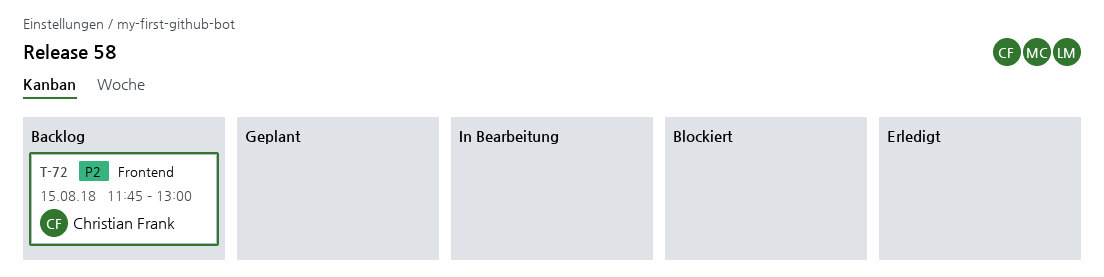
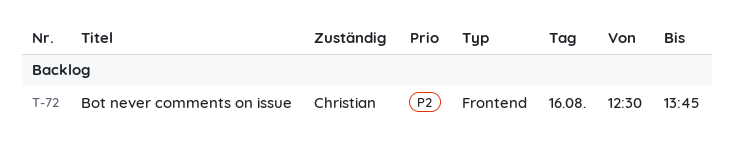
T-72, day: Aug 15 -> Aug 16
T-72, begins: 11:45 -> 12:30
T-72, ends: 13:00 -> 13:45

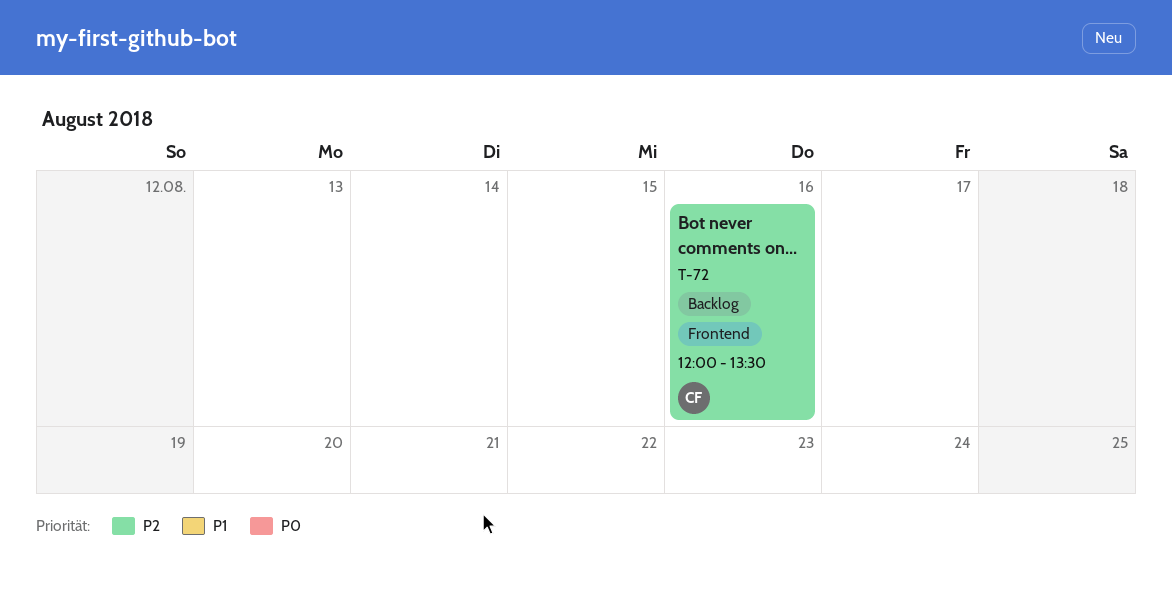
T-72, begins: 12:30 -> 12:00
T-72, ends: 13:45 -> 13:30

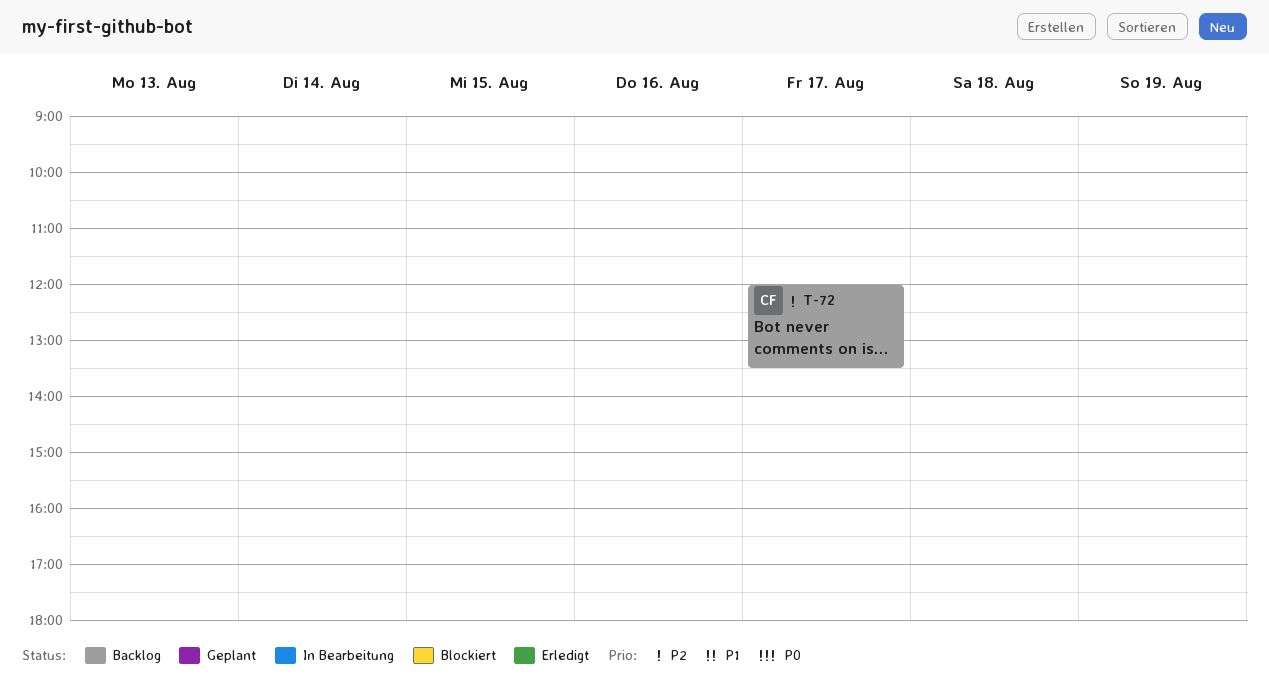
T-72, day: Aug 16 -> Aug 17

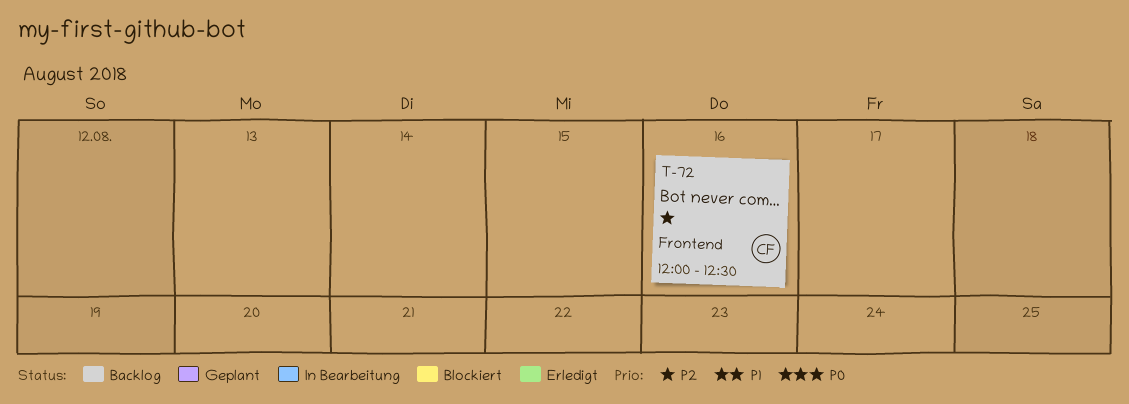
T-72, day: Aug 17 -> Aug 16
T-72, ends: 13:30 -> 12:30

